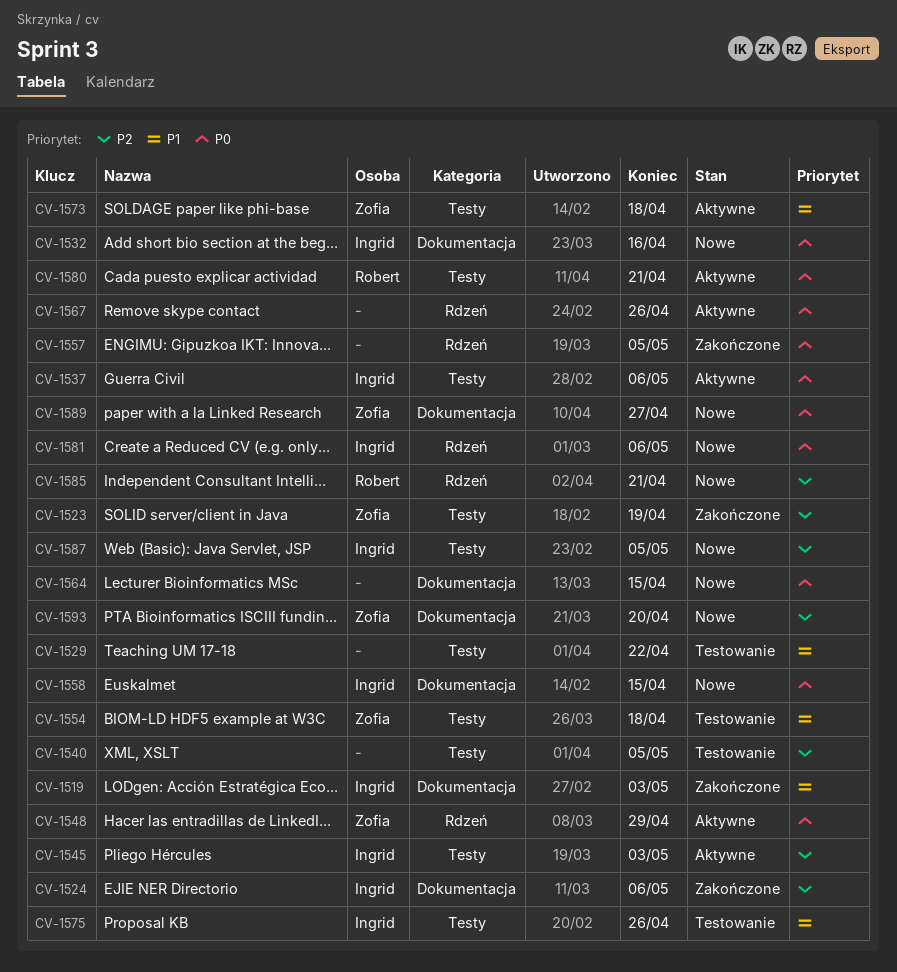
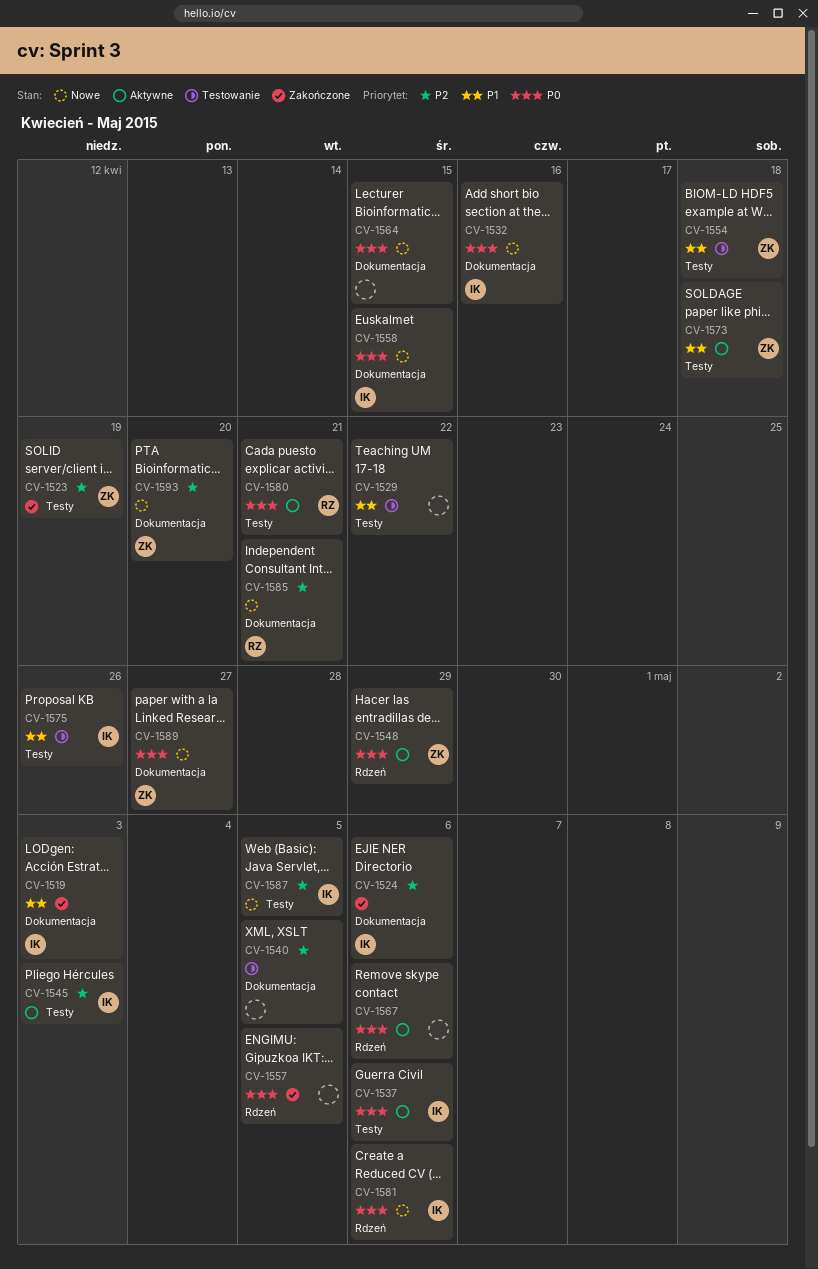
CV-1540, label: Testy -> Dokumentacja
CV-1567, due: Apr 26 -> May 6
CV-1585, label: Rdzeń -> Dokumentacja

